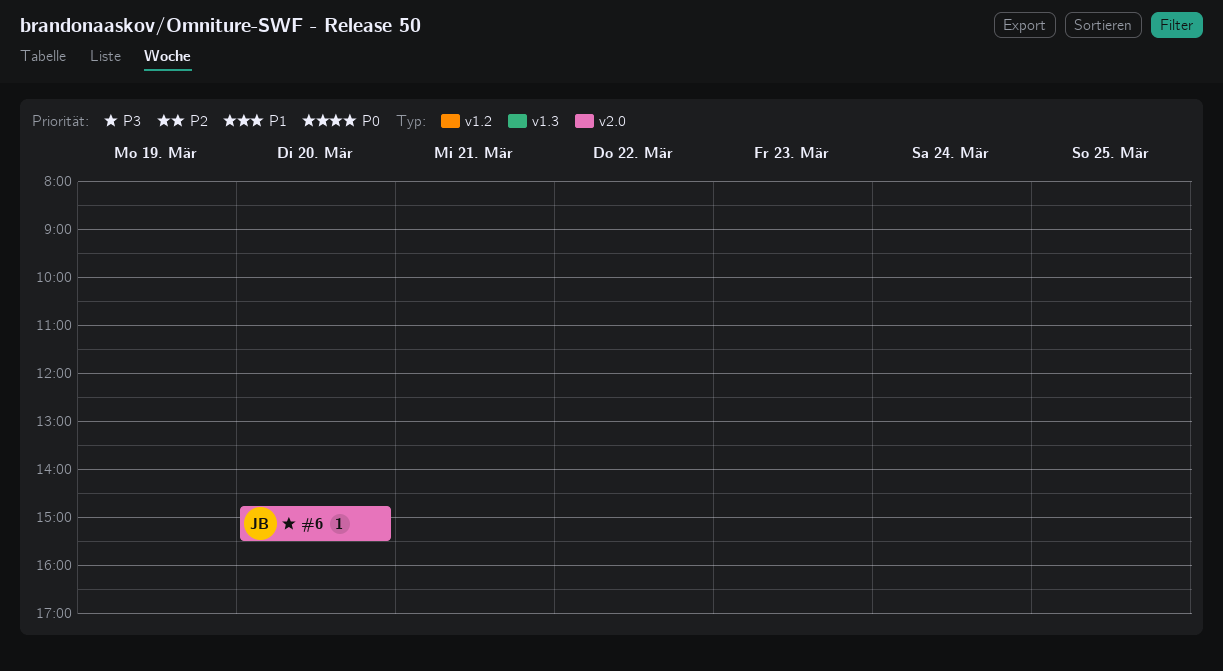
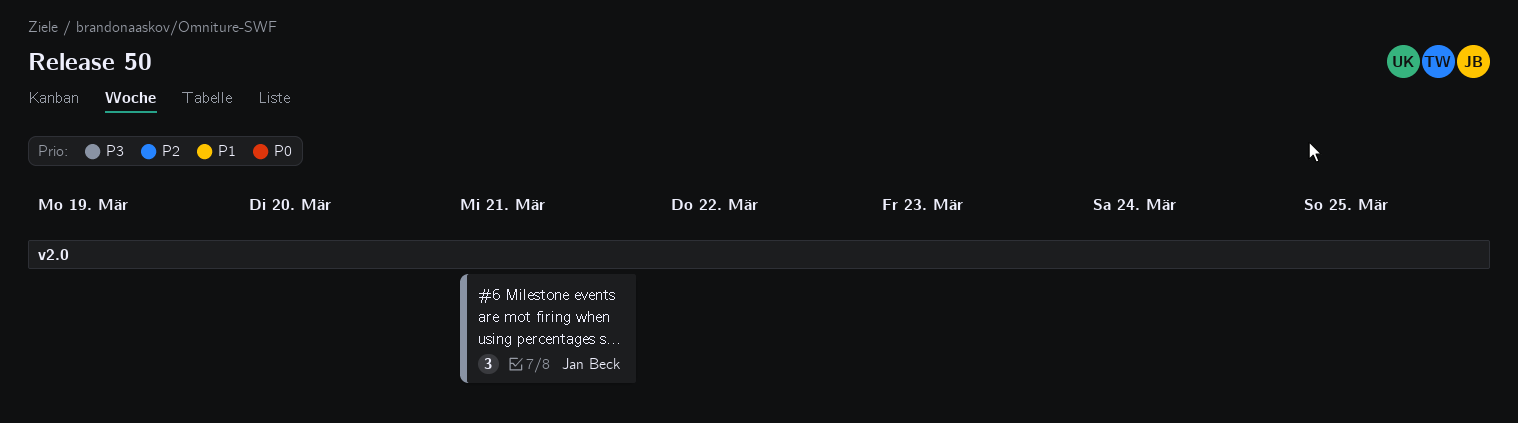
#6, estimate: 1 -> 3
#6, day: Mar 20 -> Mar 21

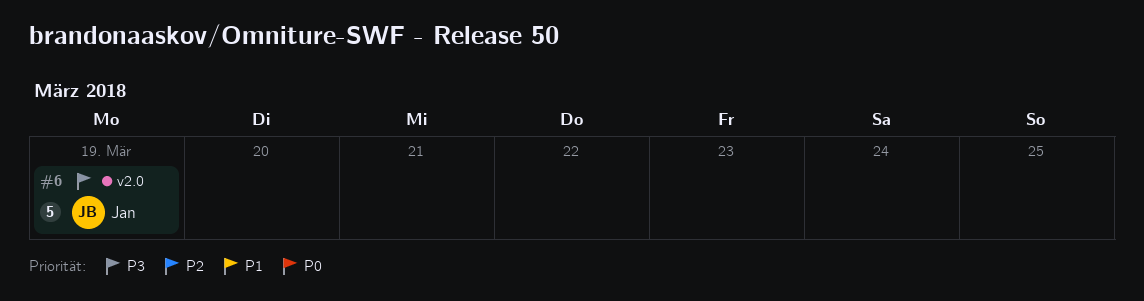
#6, estimate: 3 -> 5
#6, day: Mar 21 -> Mar 19

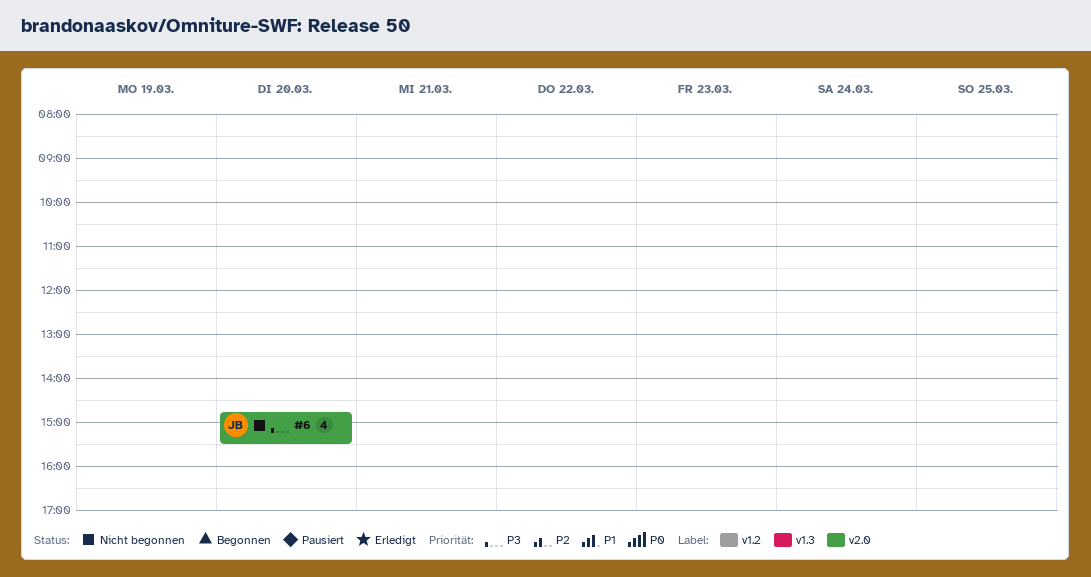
#6, estimate: 5 -> 4
#6, day: Mar 19 -> Mar 20

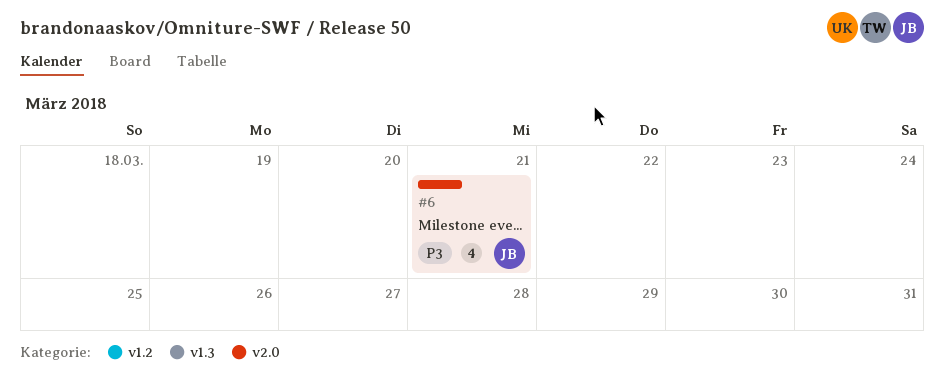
#6, day: Mar 20 -> Mar 21

